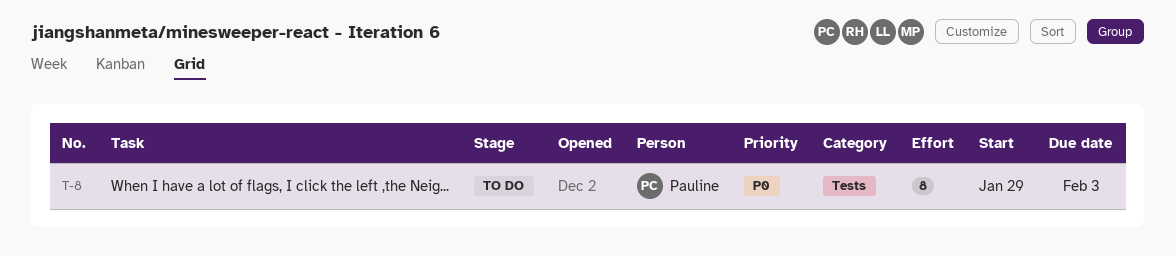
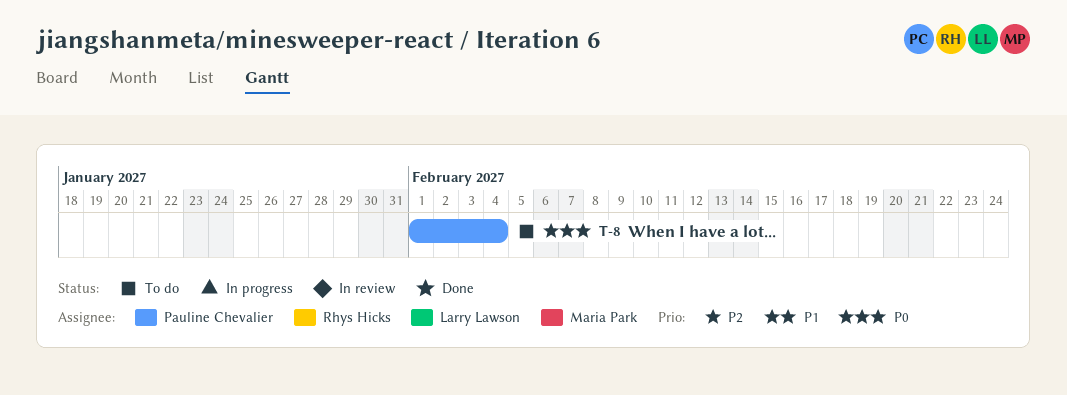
T-8, start: Jan 29 -> Feb 1
T-8, due: Feb 3 -> Feb 4

